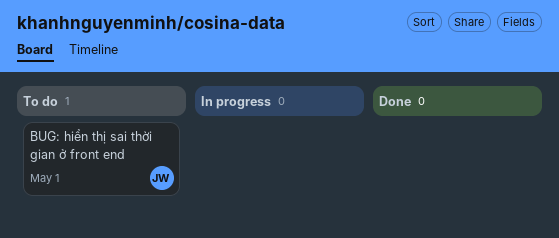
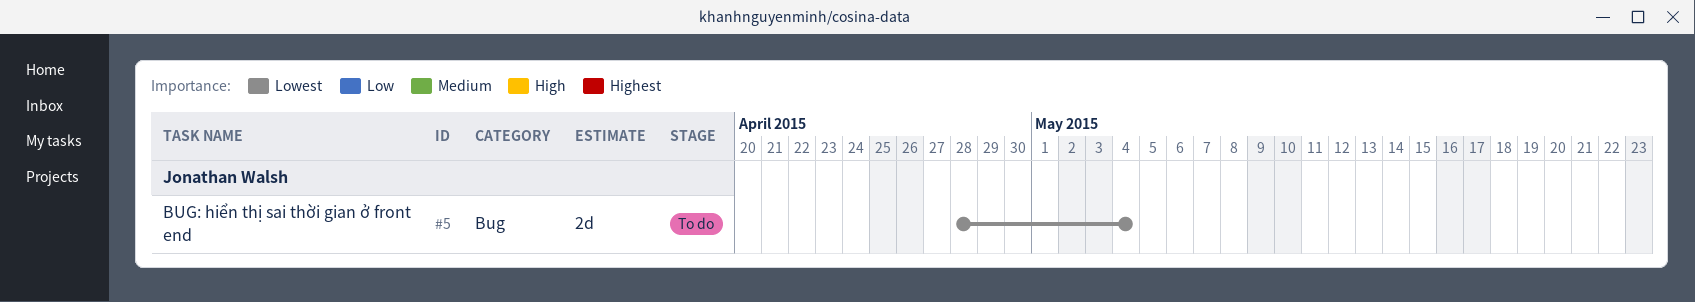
BUG: hiển thị sai thời gian ở front end, due: May 1 -> May 4

